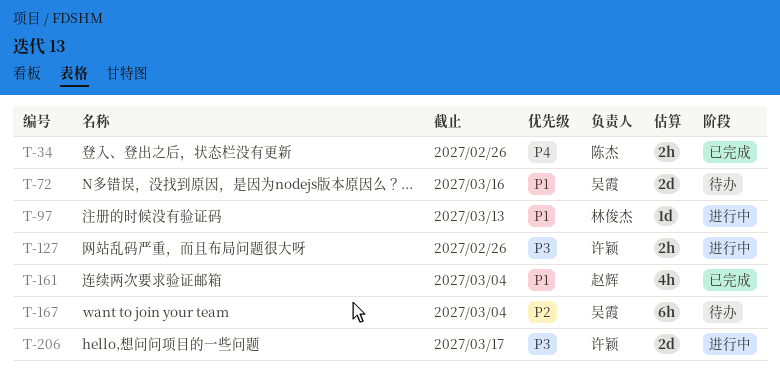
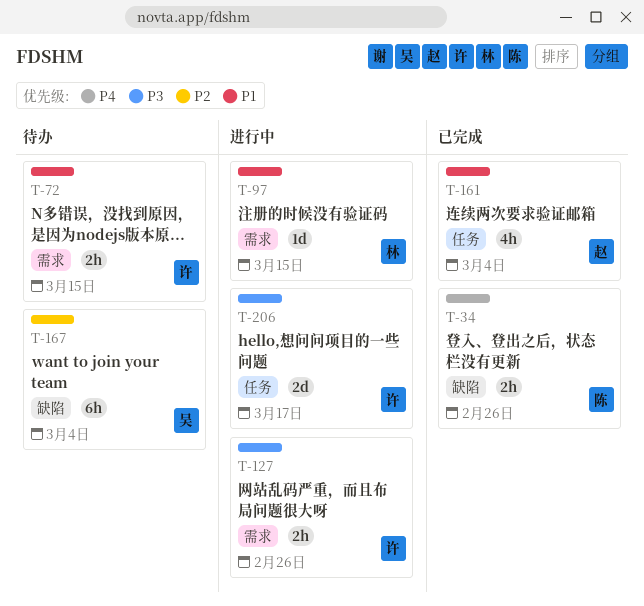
T-72, owner: 吴霞 -> 许颖
T-72, estimate: 2d -> 2h
T-72, due: Mar 16 -> Mar 15
T-97, due: Mar 13 -> Mar 15

